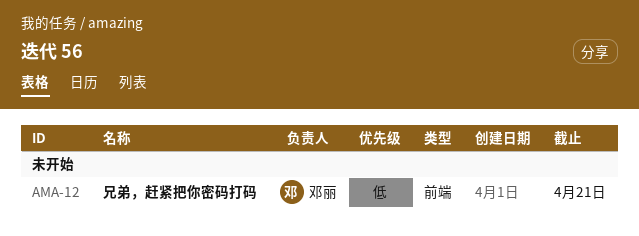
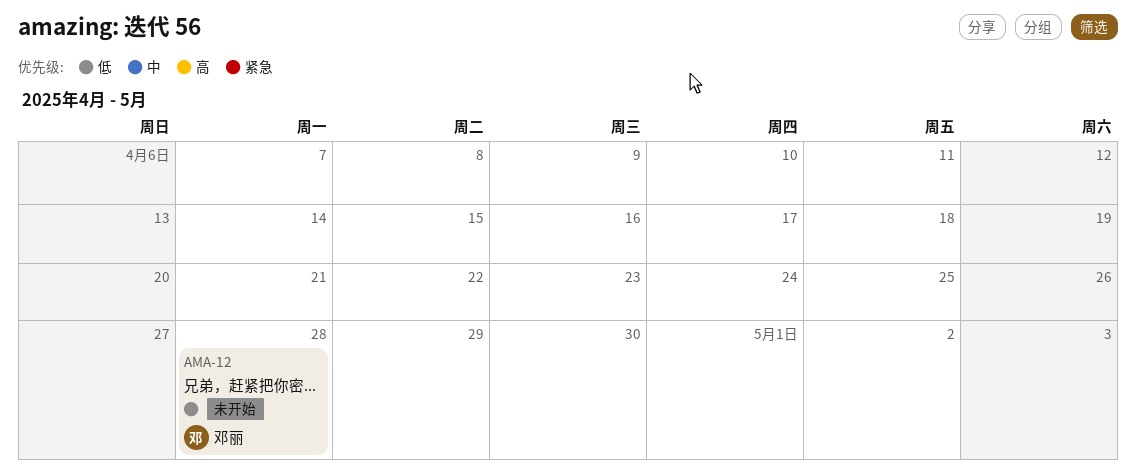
AMA-12, due: Apr 21 -> Apr 28

